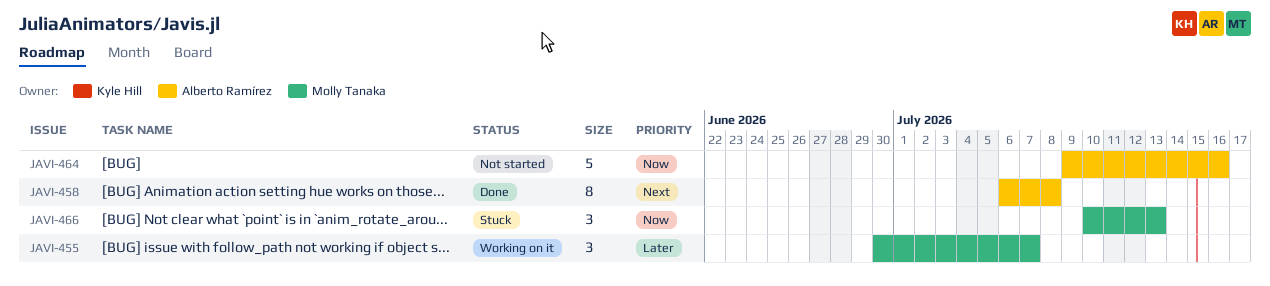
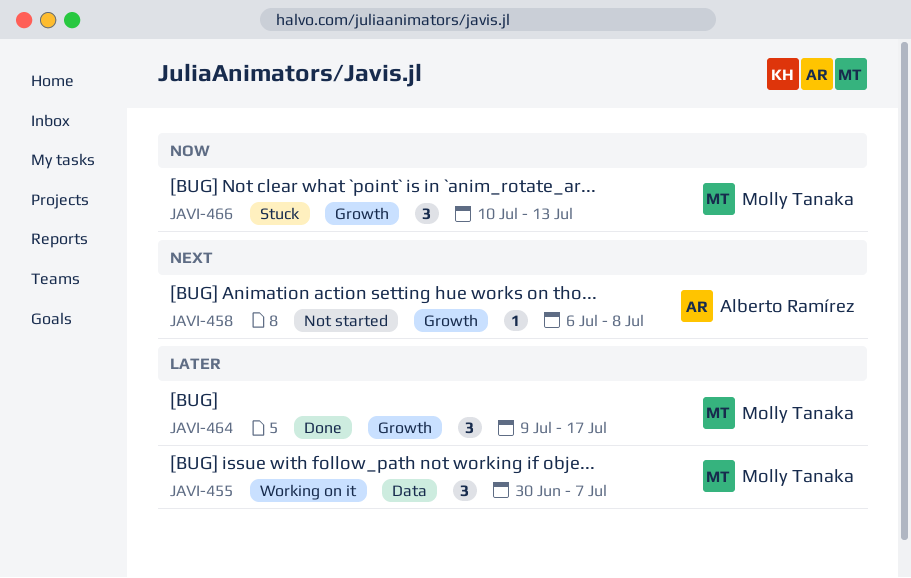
JAVI-458, status: Done -> Not started
JAVI-458, estimate: 8 -> 1
JAVI-464, status: Not started -> Done
JAVI-464, owner: Alberto Ramírez -> Molly Tanaka
JAVI-464, priority: Now -> Later
JAVI-464, estimate: 5 -> 3
JAVI-464, due: Jul 16 -> Jul 17

